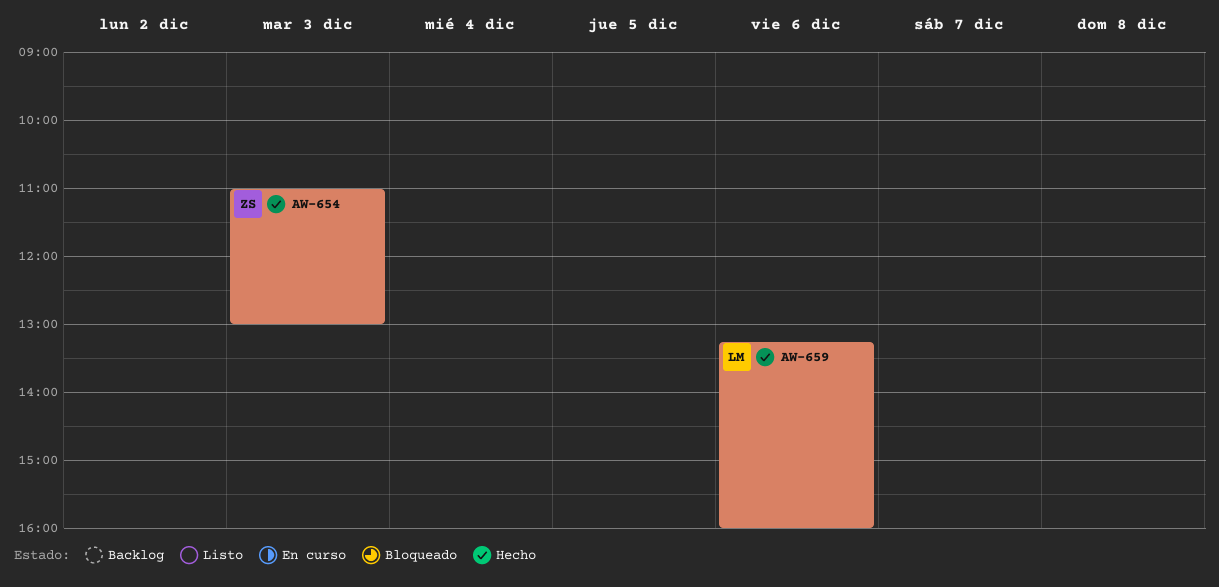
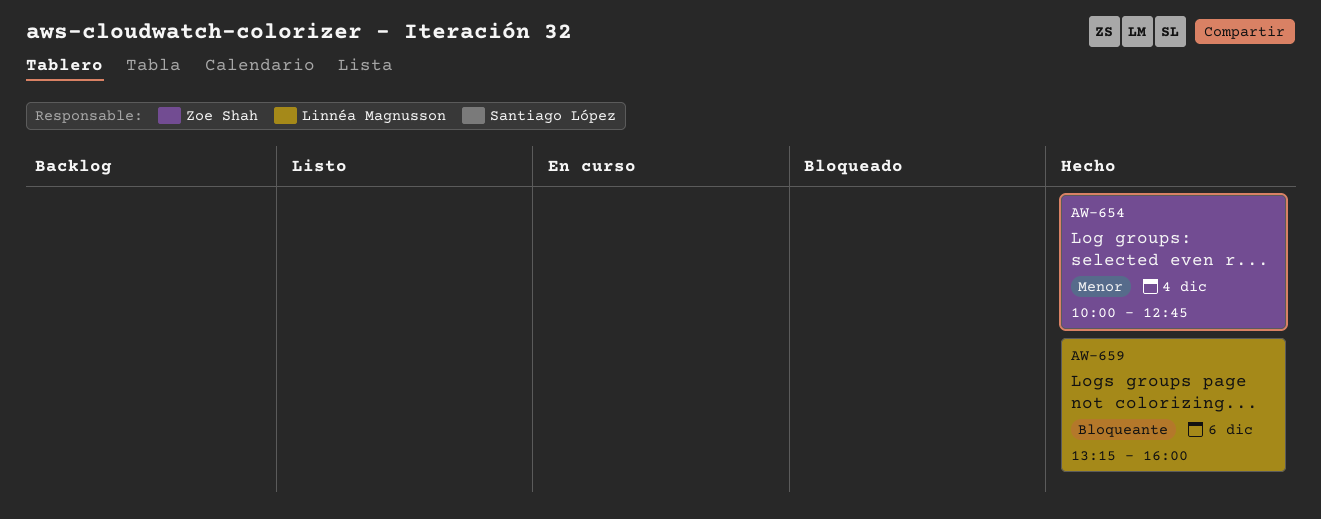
AW-654, day: Dec 3 -> Dec 4
AW-654, begins: 11:00 -> 10:00
AW-654, ends: 13:00 -> 12:45

